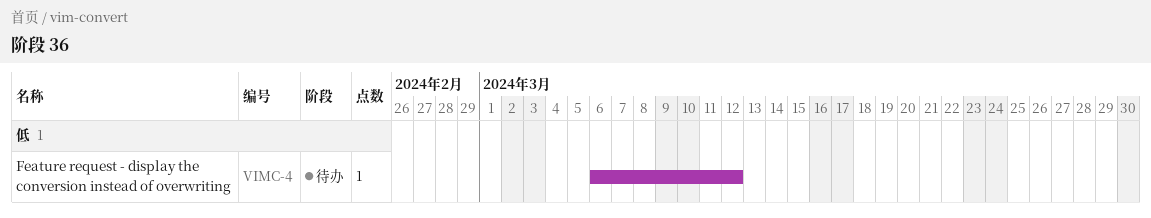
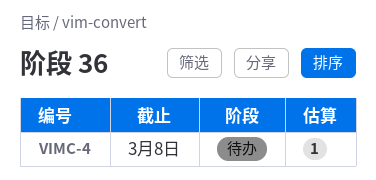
VIMC-4, due: Mar 12 -> Mar 8

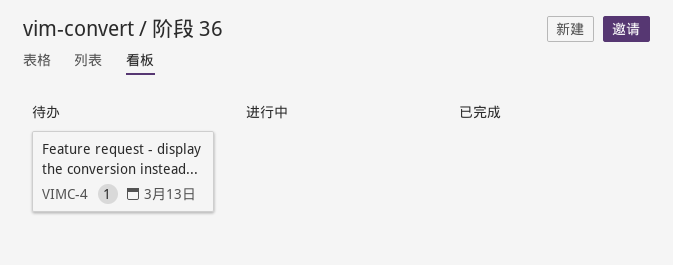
VIMC-4, due: Mar 8 -> Mar 13

